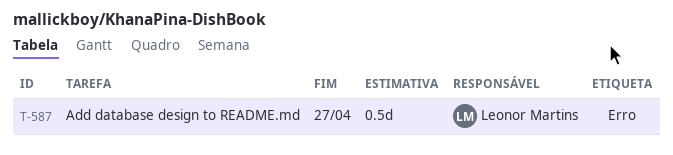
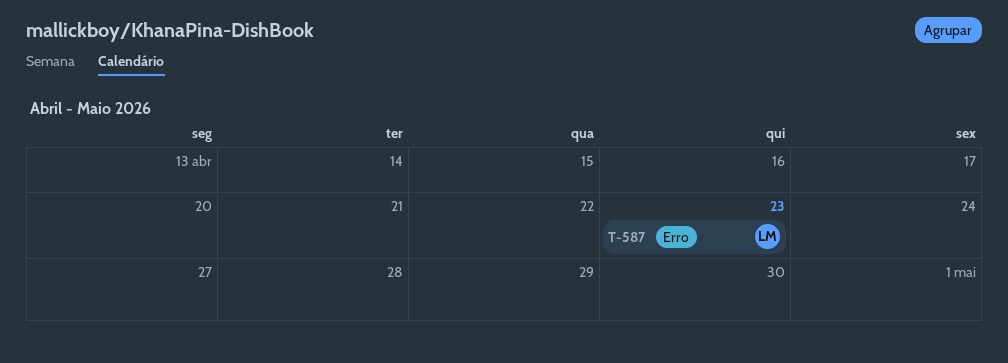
T-587, due: Apr 27 -> Apr 23

